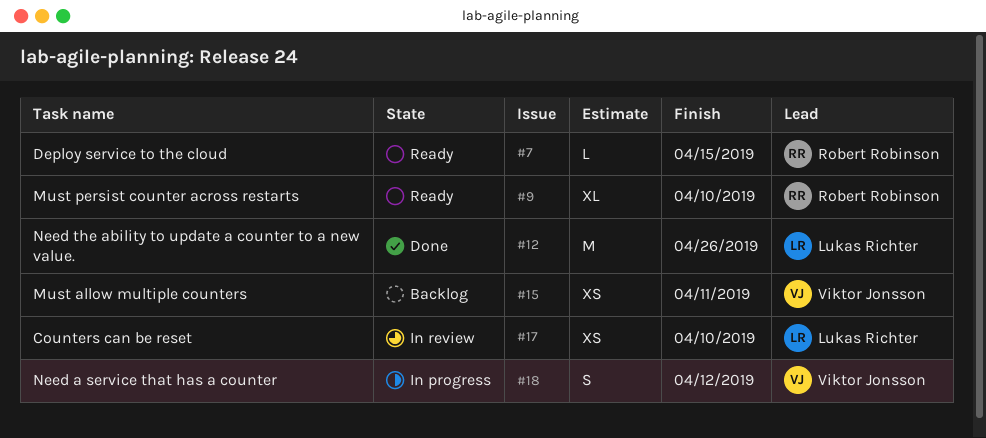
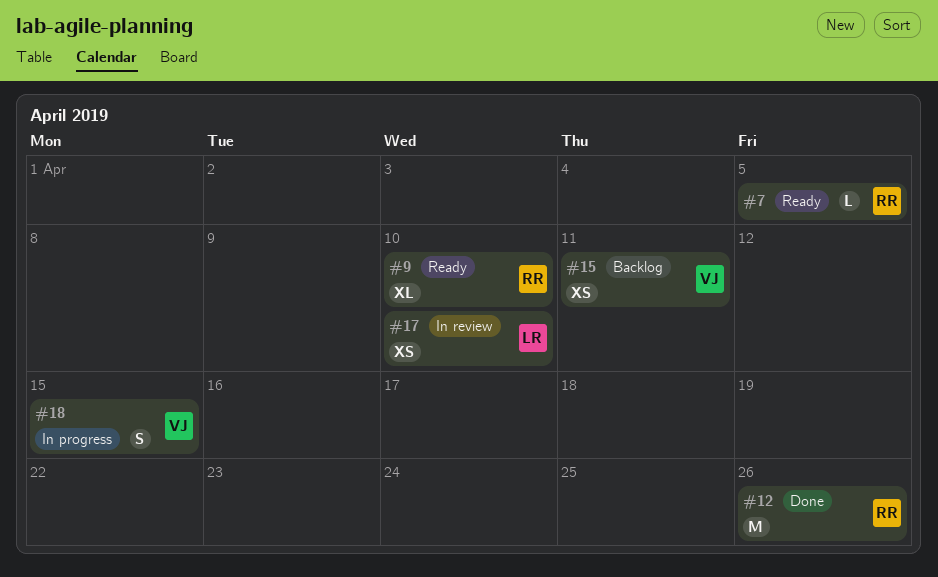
#7, due: Apr 15 -> Apr 5
#12, owner: Lukas Richter -> Robert Robinson
#18, due: Apr 12 -> Apr 15

